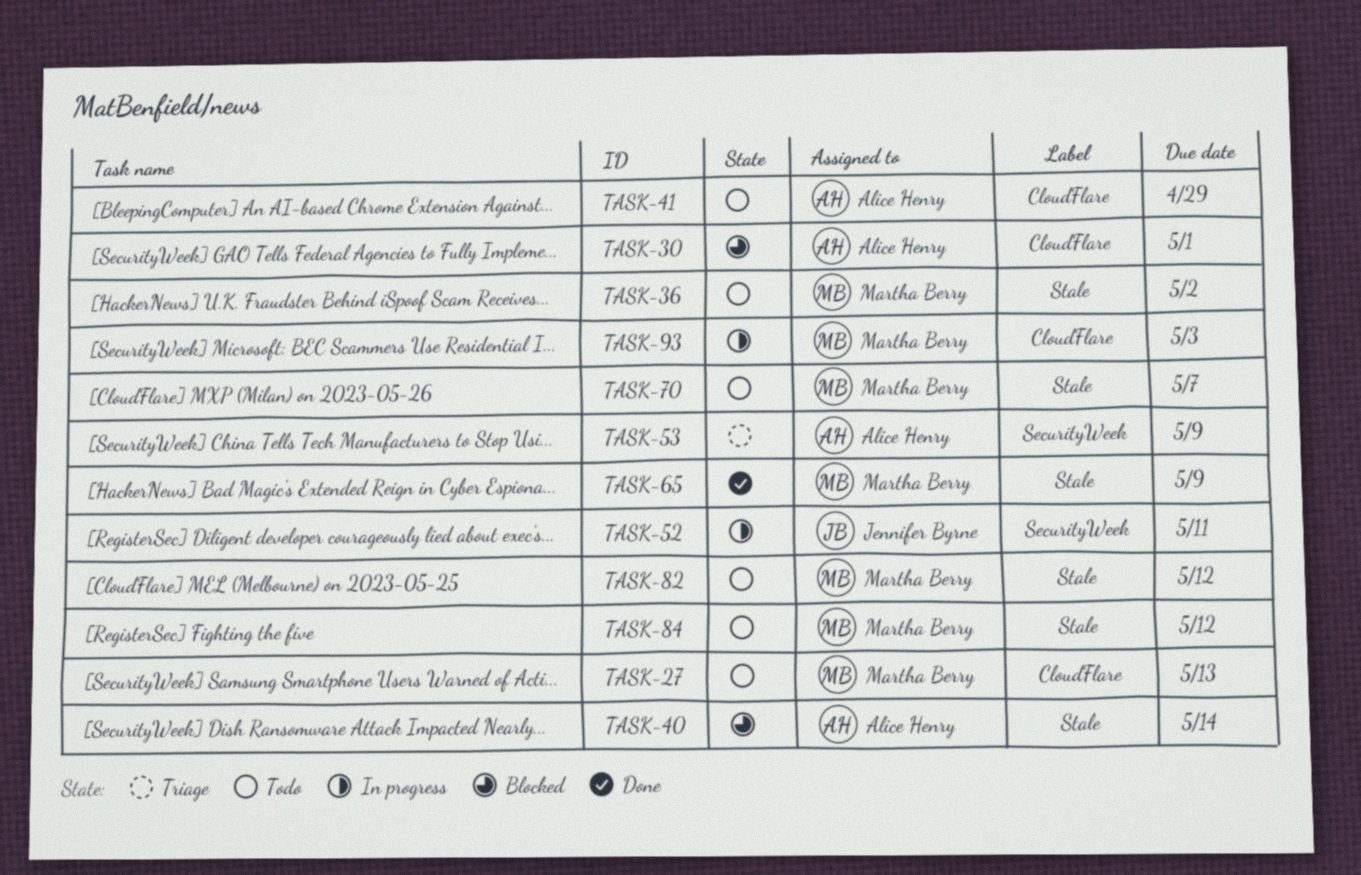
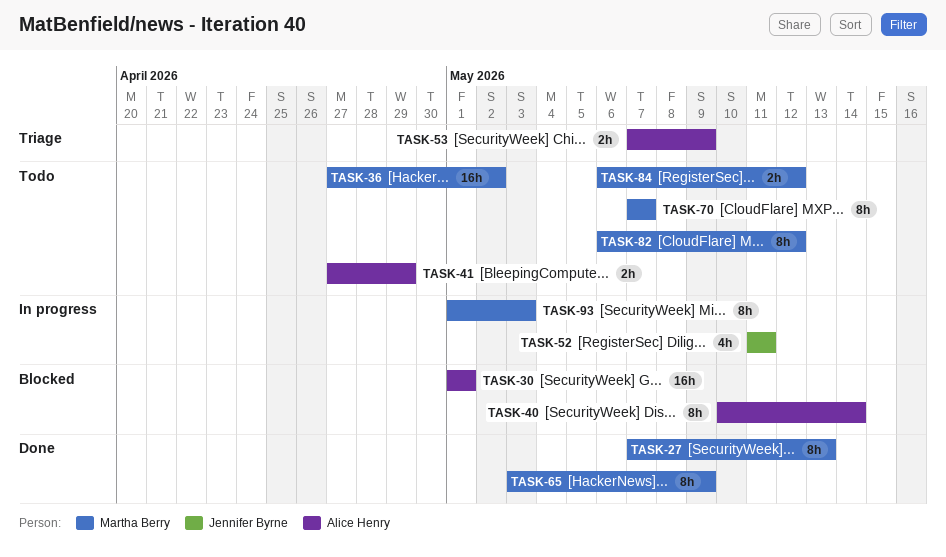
TASK-27, status: Todo -> Done

